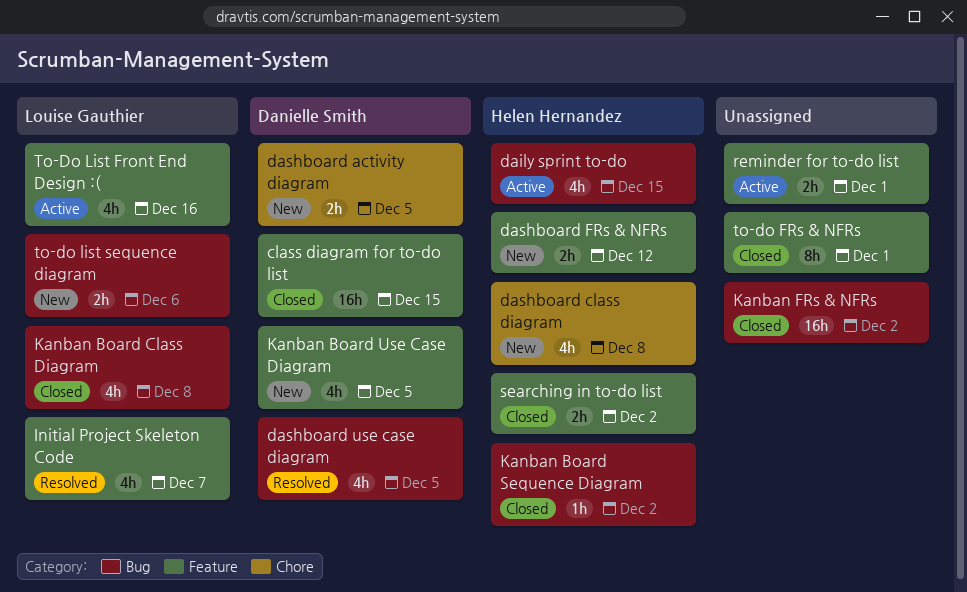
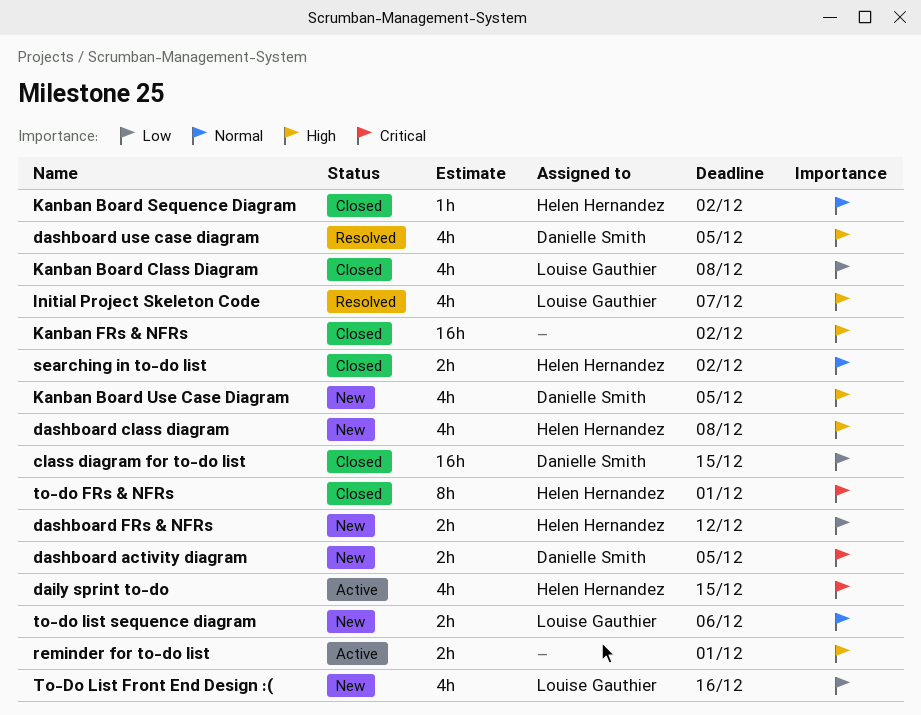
to-do FRs & NFRs, owner: none -> Helen Hernandez
To-Do List Front End Design :(, status: Active -> New

